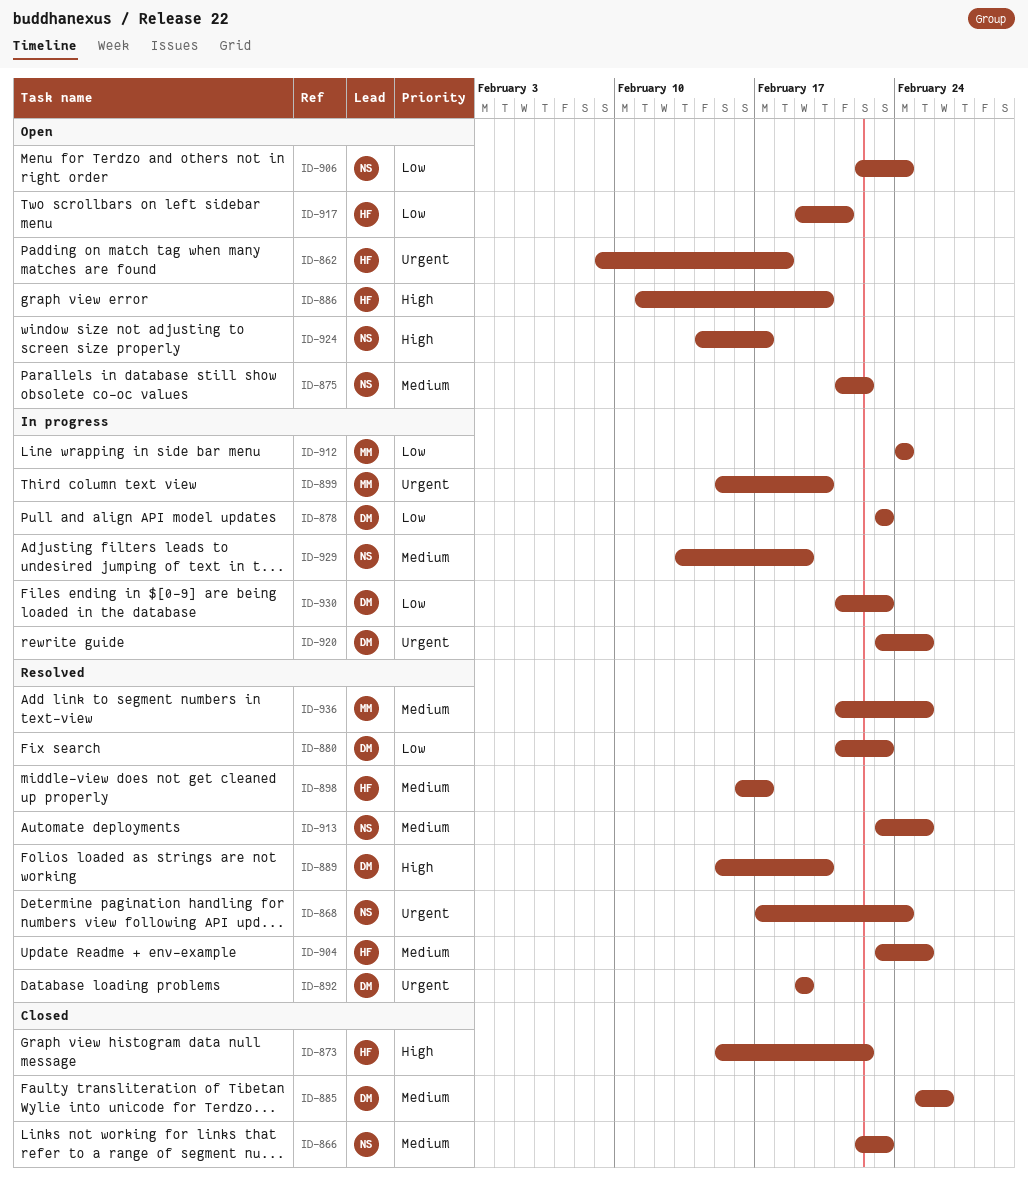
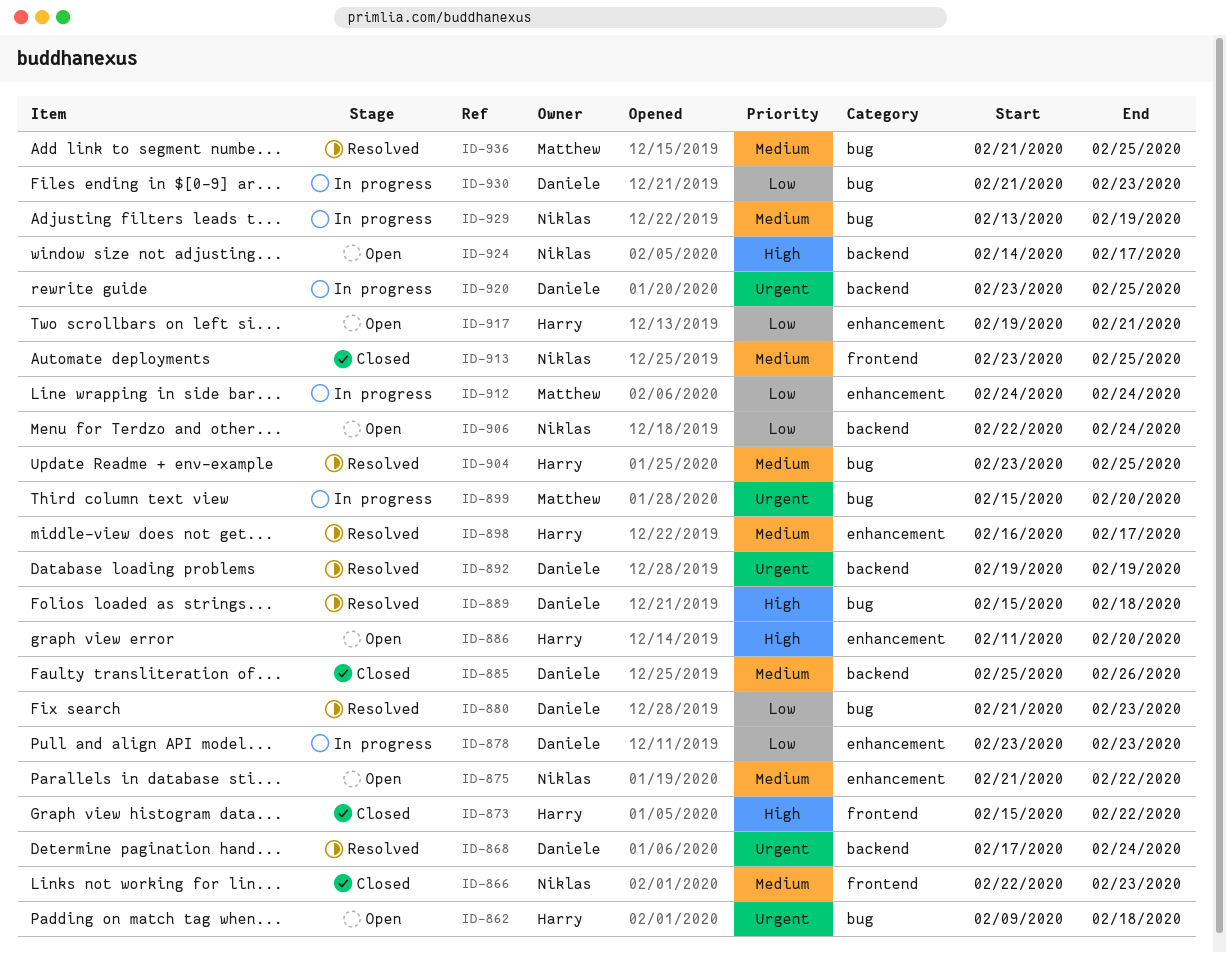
ID-868, owner: Niklas -> Daniele
ID-889, due: Feb 20 -> Feb 18
ID-913, status: Resolved -> Closed

